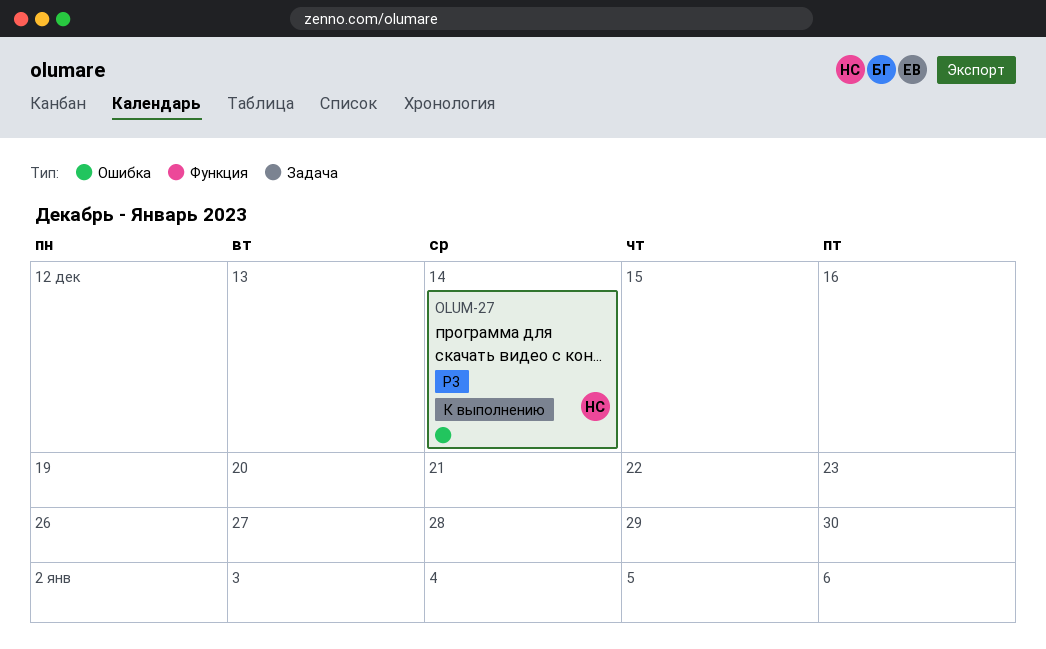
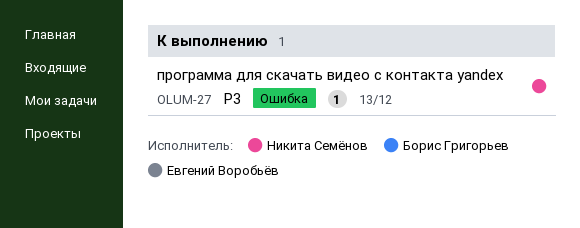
OLUM-27, due: Dec 14 -> Dec 13

